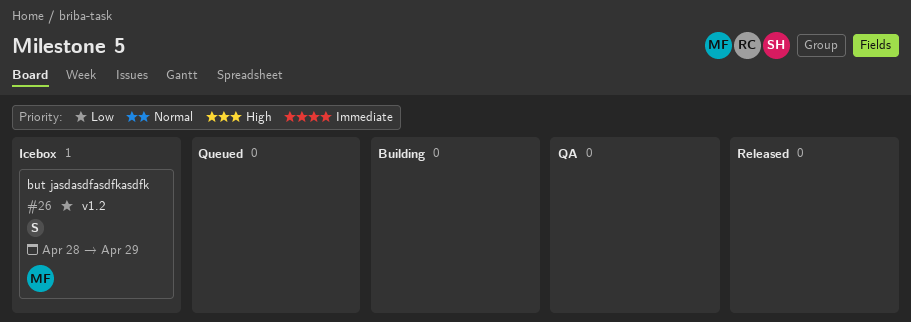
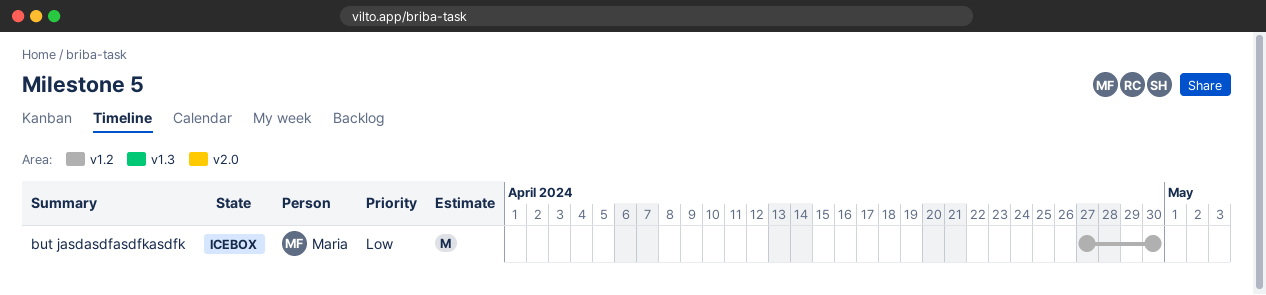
but jasdasdfasdfkasdfk, estimate: S -> M
but jasdasdfasdfkasdfk, start: Apr 28 -> Apr 27
but jasdasdfasdfkasdfk, due: Apr 29 -> Apr 30

